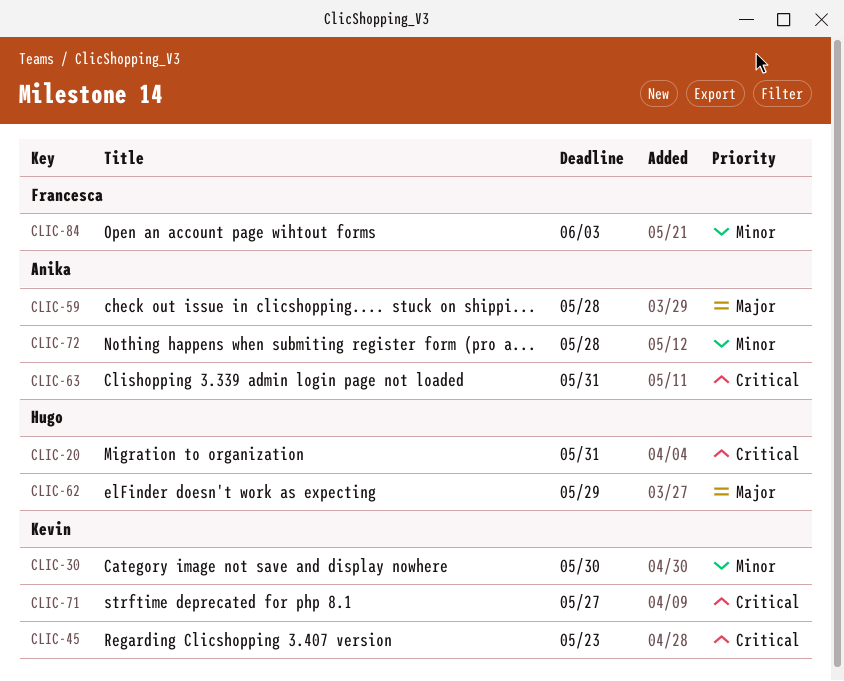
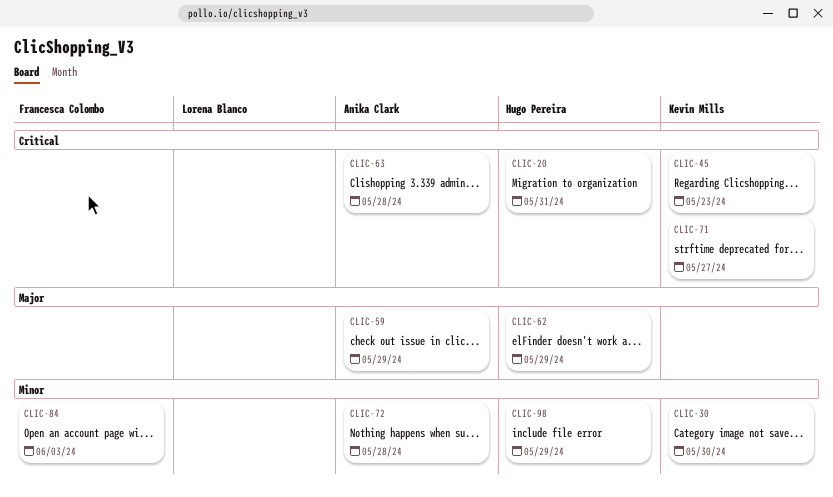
CLIC-59, due: May 28 -> May 29
CLIC-63, due: May 31 -> May 28
CLIC-98: none -> present

